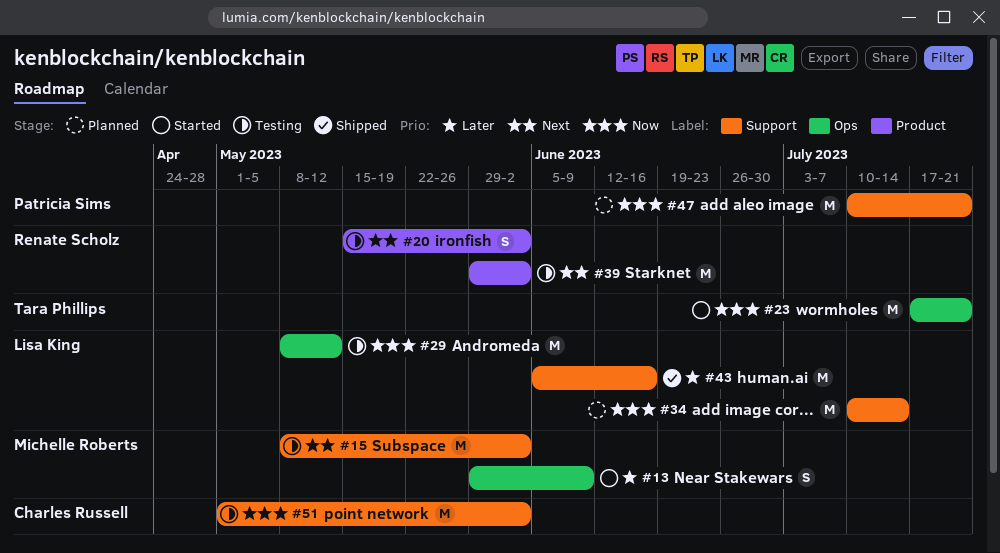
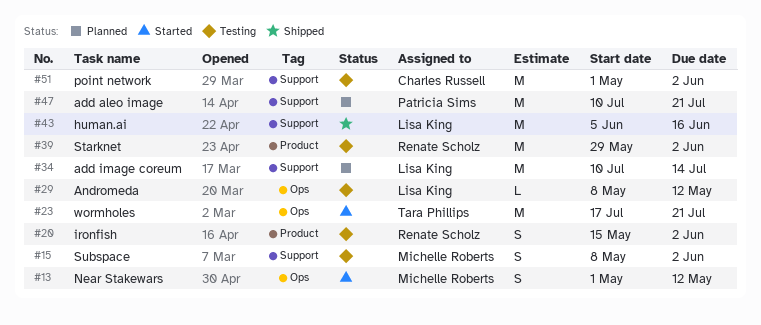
#13, start: May 29 -> May 1
#13, due: Jun 9 -> May 12
#15, estimate: M -> S
#29, estimate: M -> L

